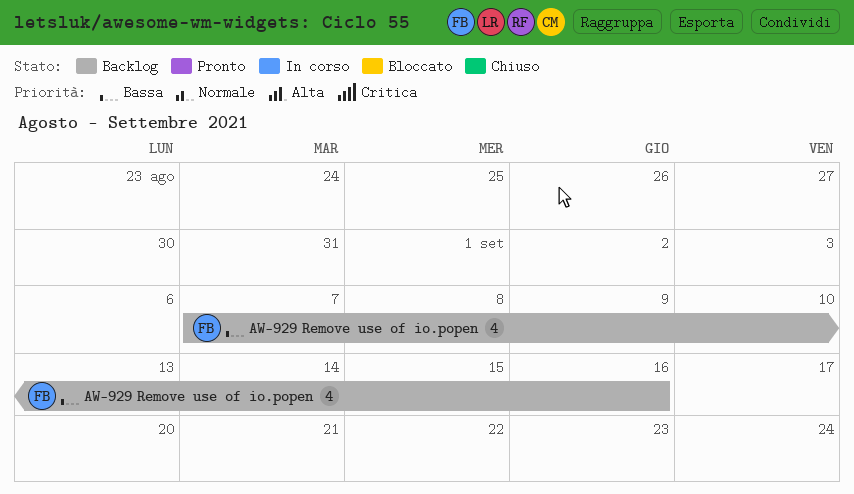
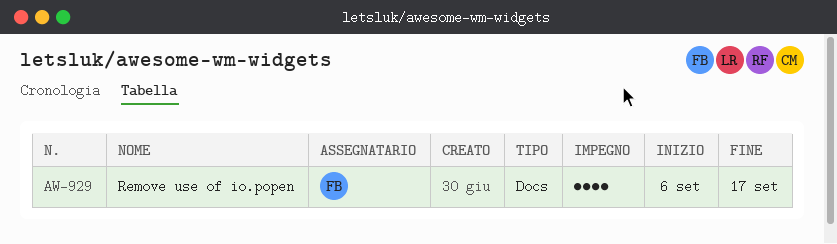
AW-929, start: Sep 7 -> Sep 6
AW-929, due: Sep 16 -> Sep 17

